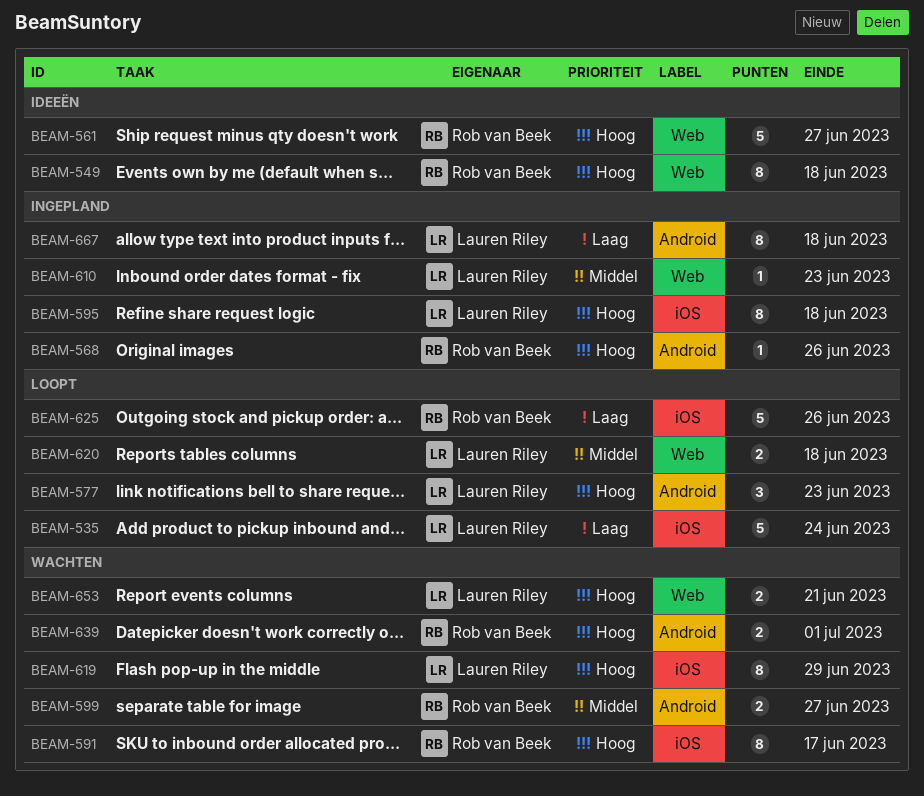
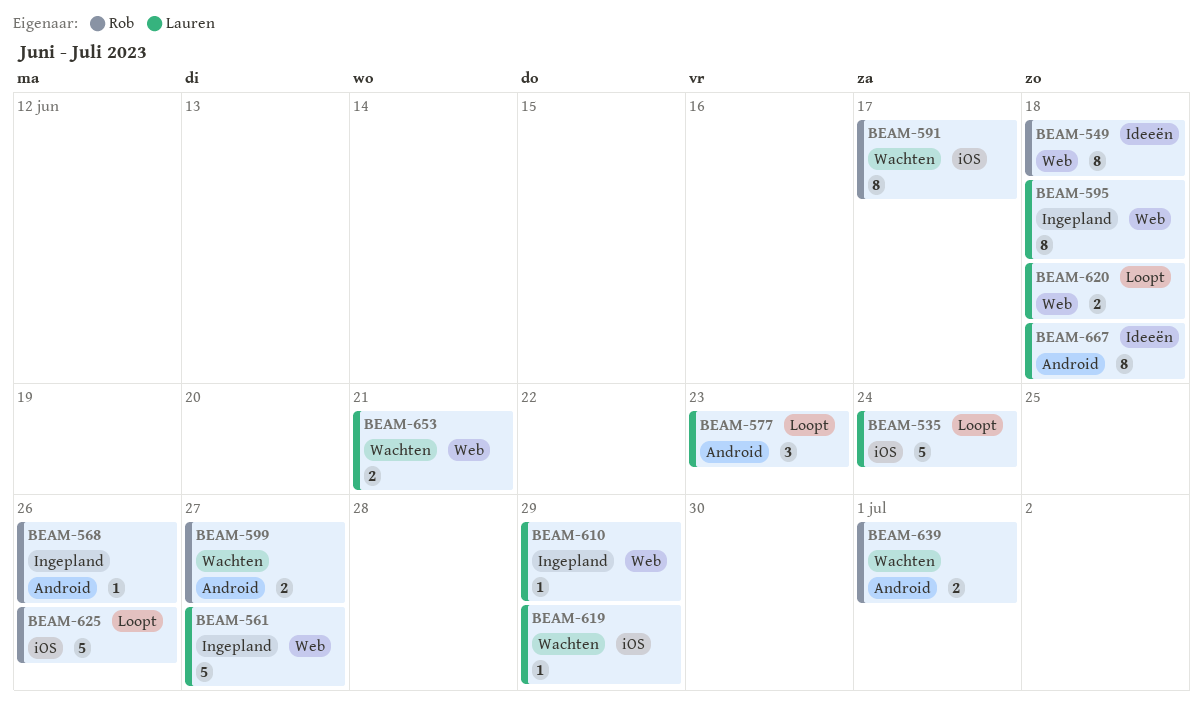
BEAM-561, status: Ideeën -> Ingepland
BEAM-561, owner: Rob van Beek -> Lauren Riley
BEAM-595, label: iOS -> Web
BEAM-610, due: Jun 23 -> Jun 29
BEAM-619, estimate: 8 -> 1
BEAM-667, status: Ingepland -> Ideeën

